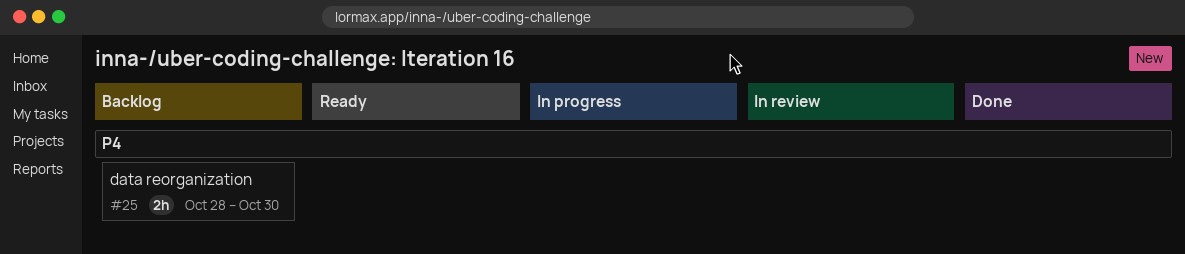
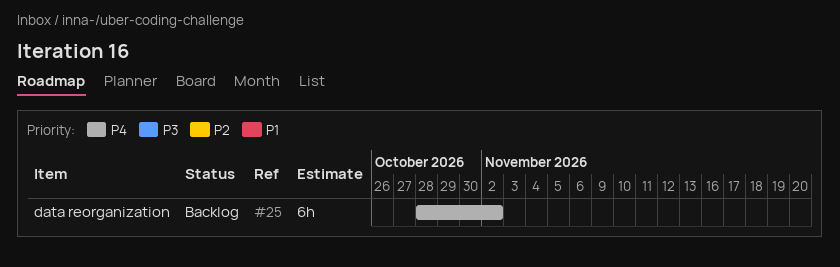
#25, estimate: 2h -> 6h
#25, due: Oct 30 -> Nov 2

